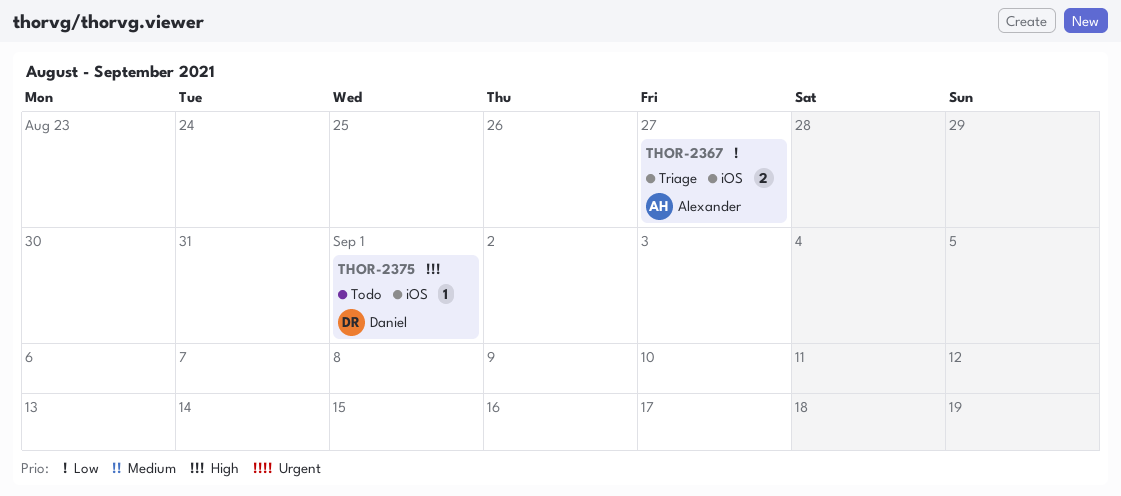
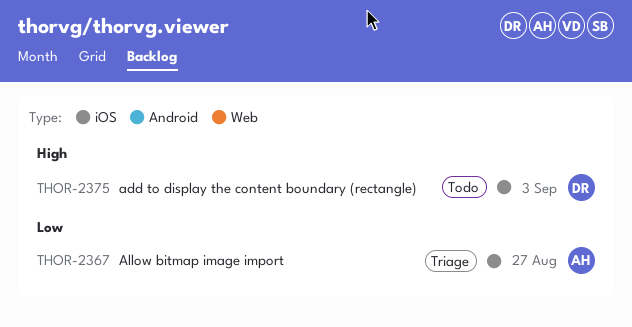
THOR-2375, due: Sep 1 -> Sep 3

